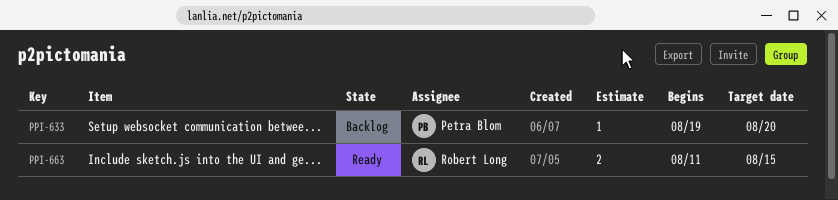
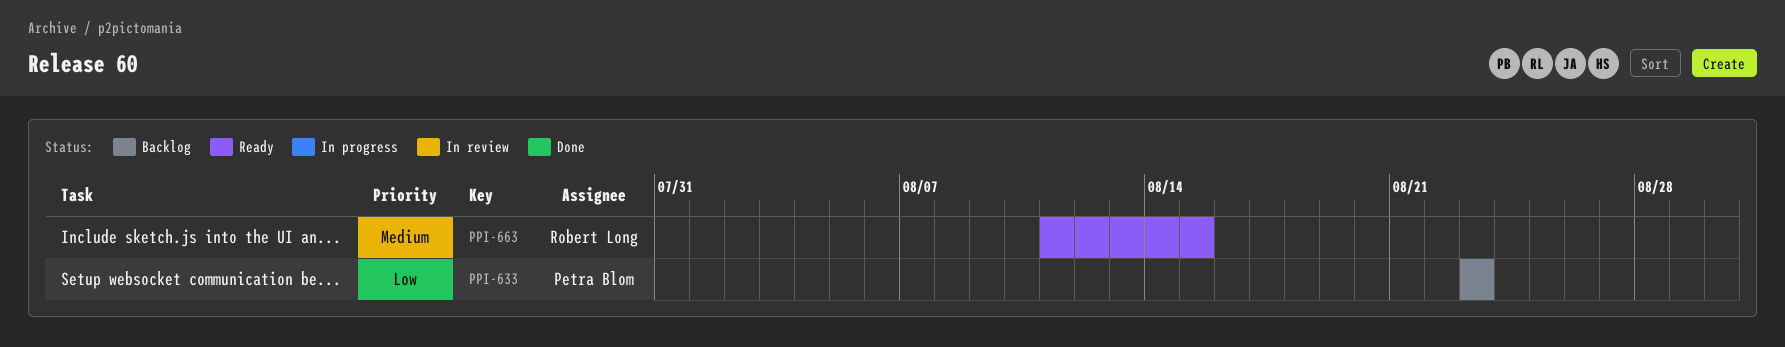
PPI-633, start: Aug 19 -> Aug 23
PPI-633, due: Aug 20 -> Aug 23

